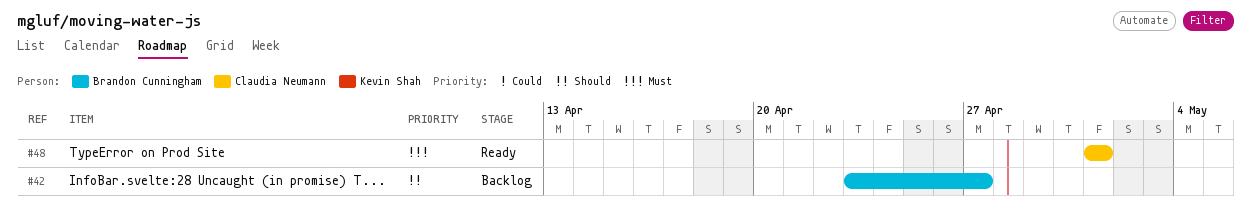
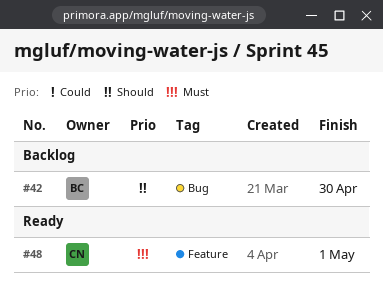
#42, due: Apr 27 -> Apr 30

